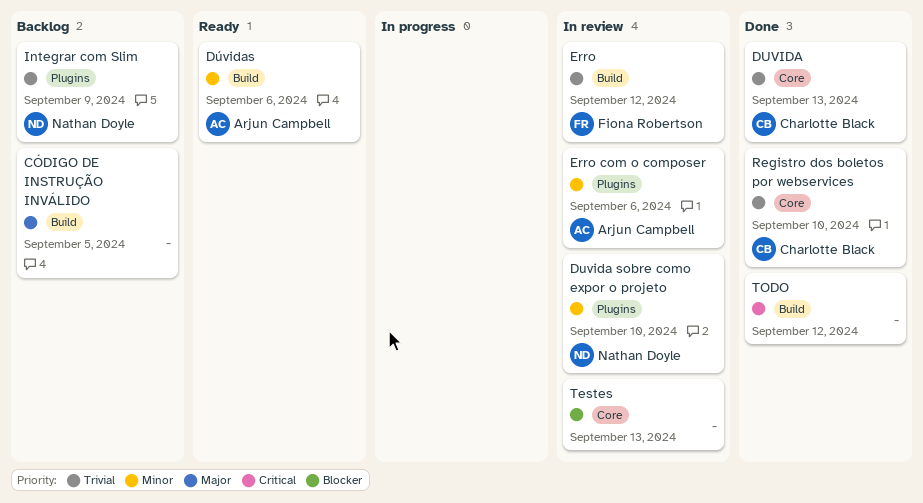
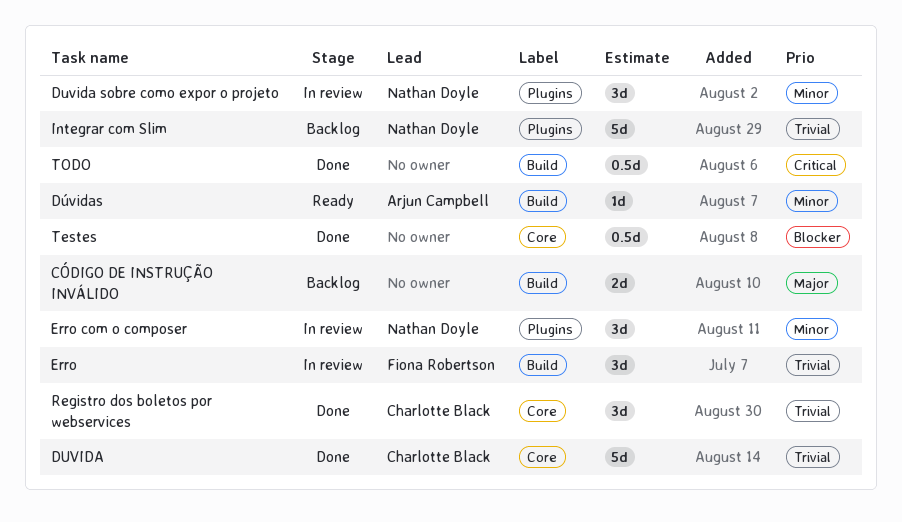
Erro com o composer, owner: Arjun Campbell -> Nathan Doyle
Testes, status: In review -> Done

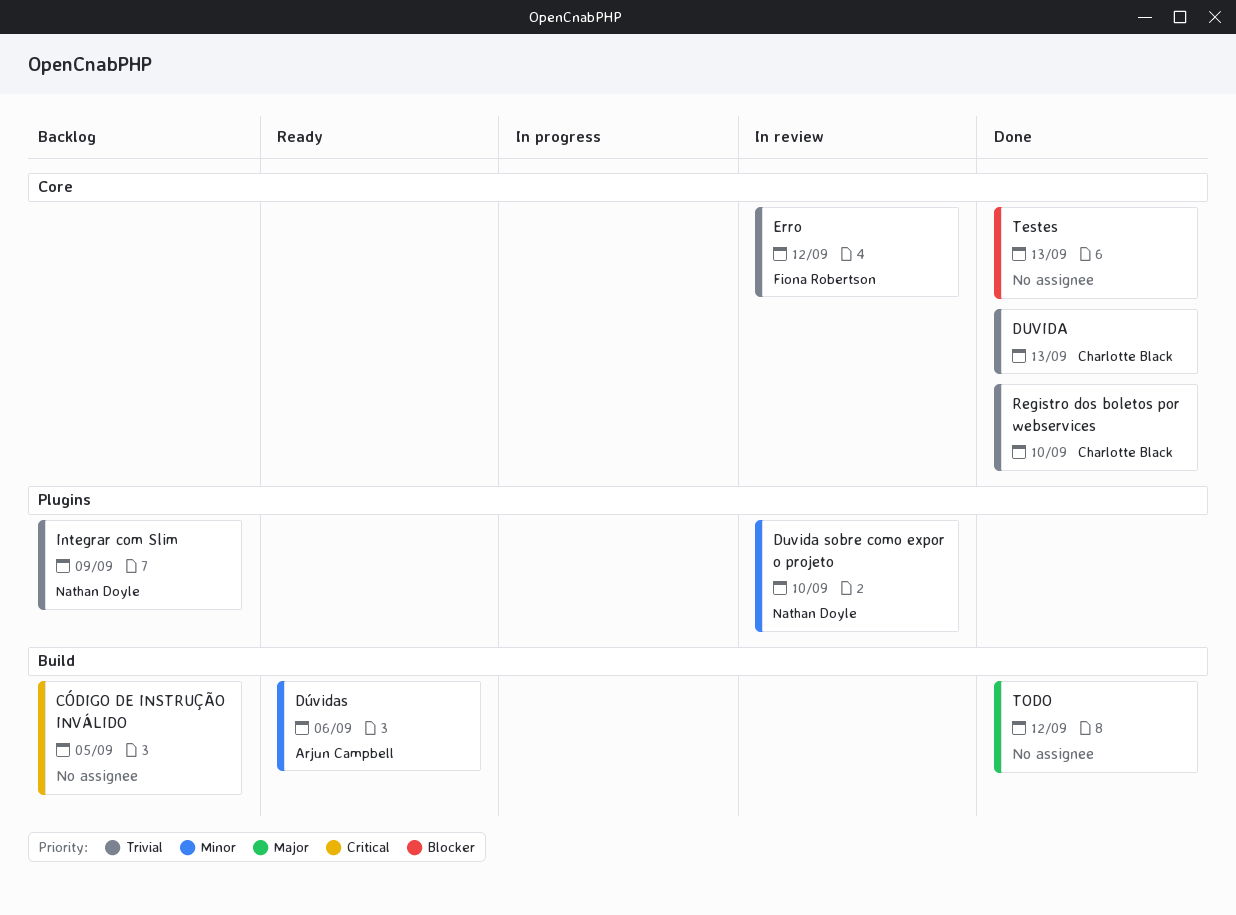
CÓDIGO DE INSTRUÇÃO INVÁLIDO, priority: Major -> Critical
Erro, label: Build -> Core
Erro com o composer: present -> none
TODO, priority: Critical -> Major

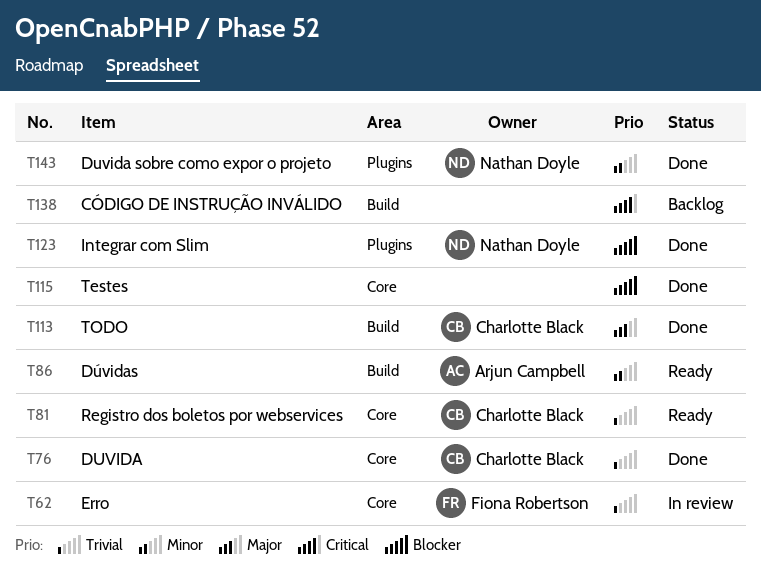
Duvida sobre como expor o projeto, status: In review -> Done
Integrar com Slim, status: Backlog -> Done
Integrar com Slim, priority: Trivial -> Blocker
Registro dos boletos por webservices, status: Done -> Ready
TODO, owner: none -> Charlotte Black

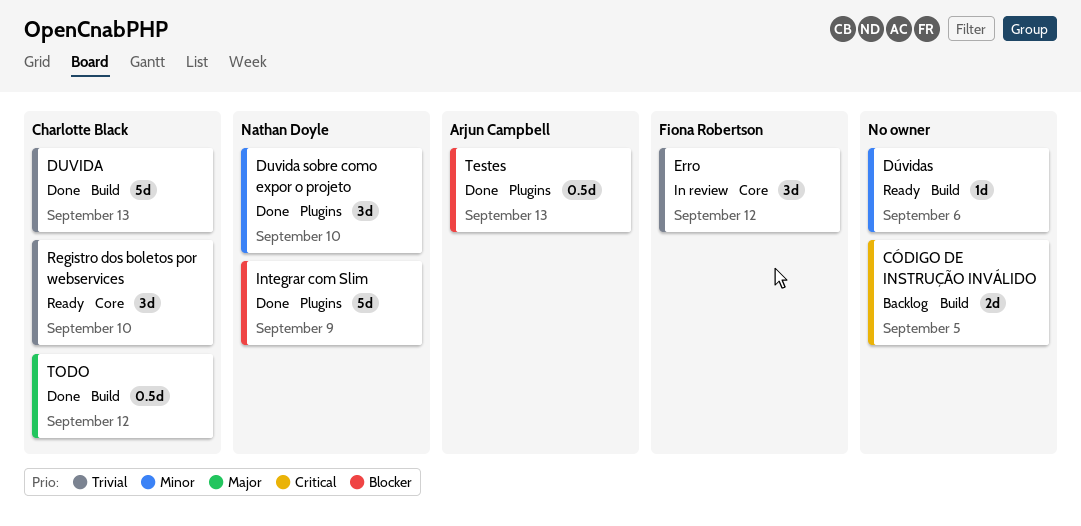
DUVIDA, label: Core -> Build
Dúvidas, owner: Arjun Campbell -> none
Testes, owner: none -> Arjun Campbell
Testes, label: Core -> Plugins

